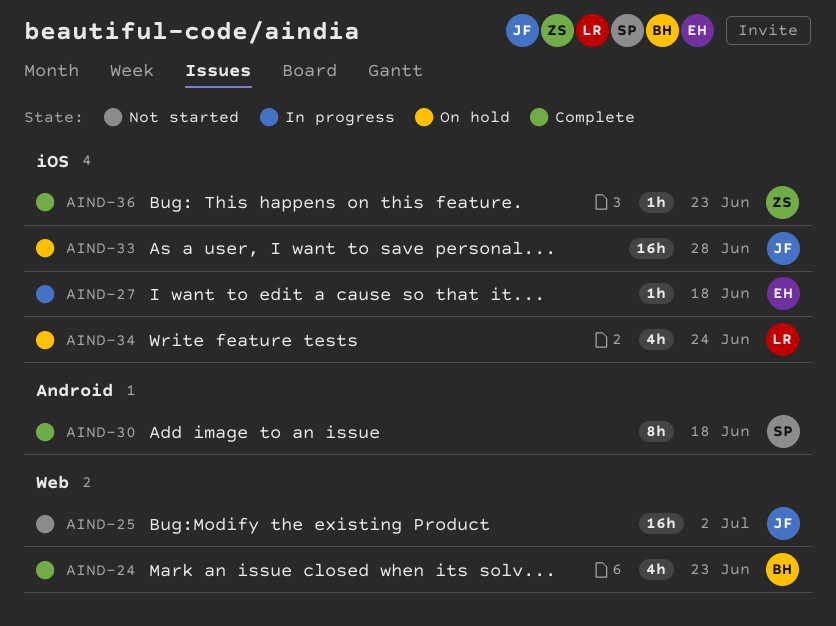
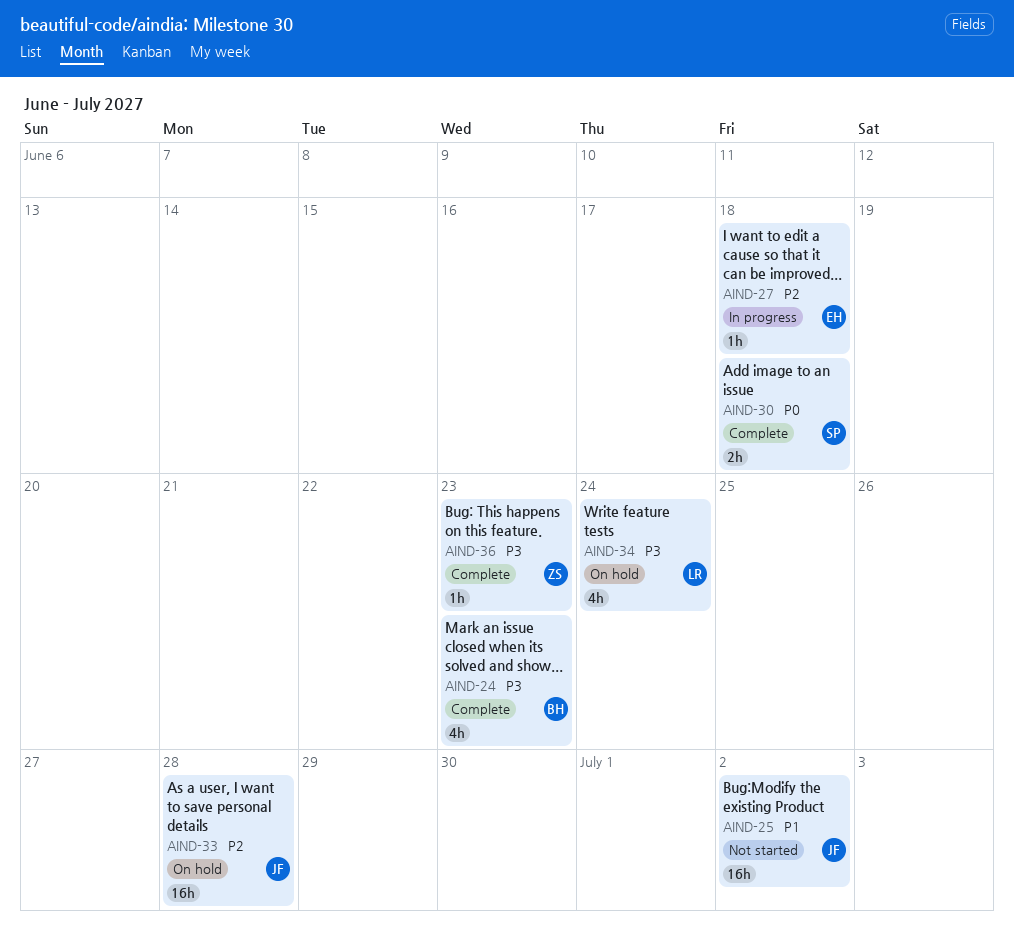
AIND-30, estimate: 8h -> 2h

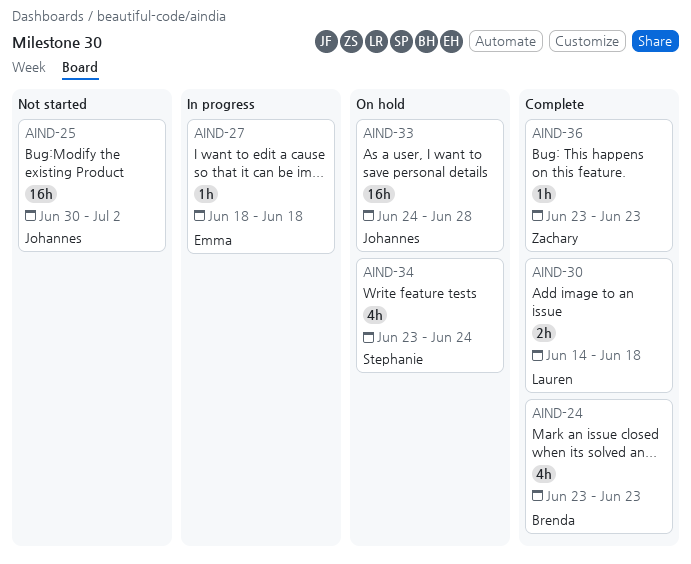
AIND-30, owner: Stephanie -> Lauren
AIND-34, owner: Lauren -> Stephanie

